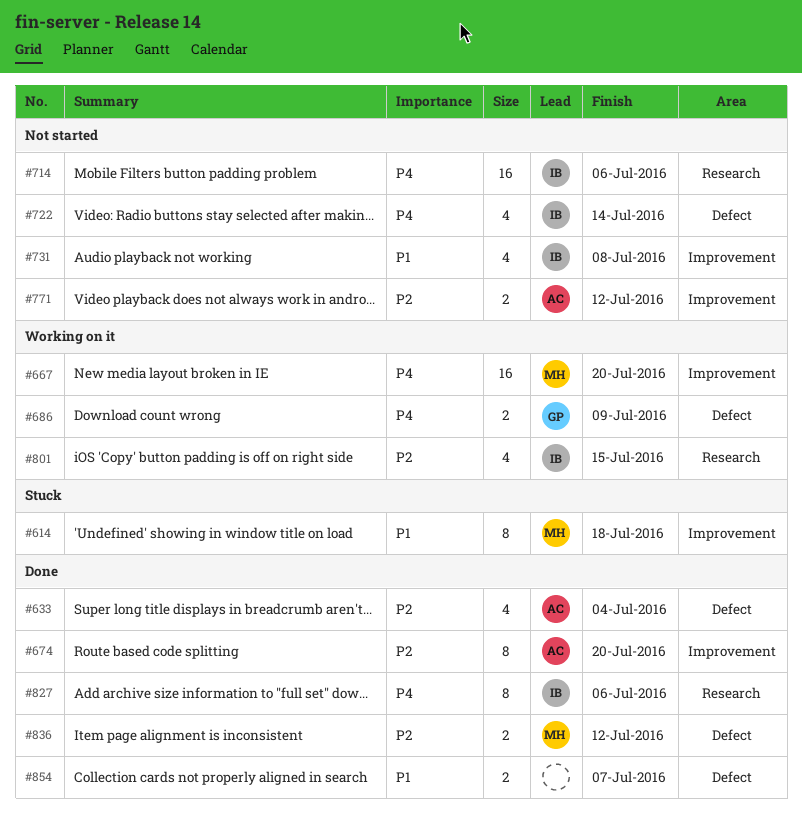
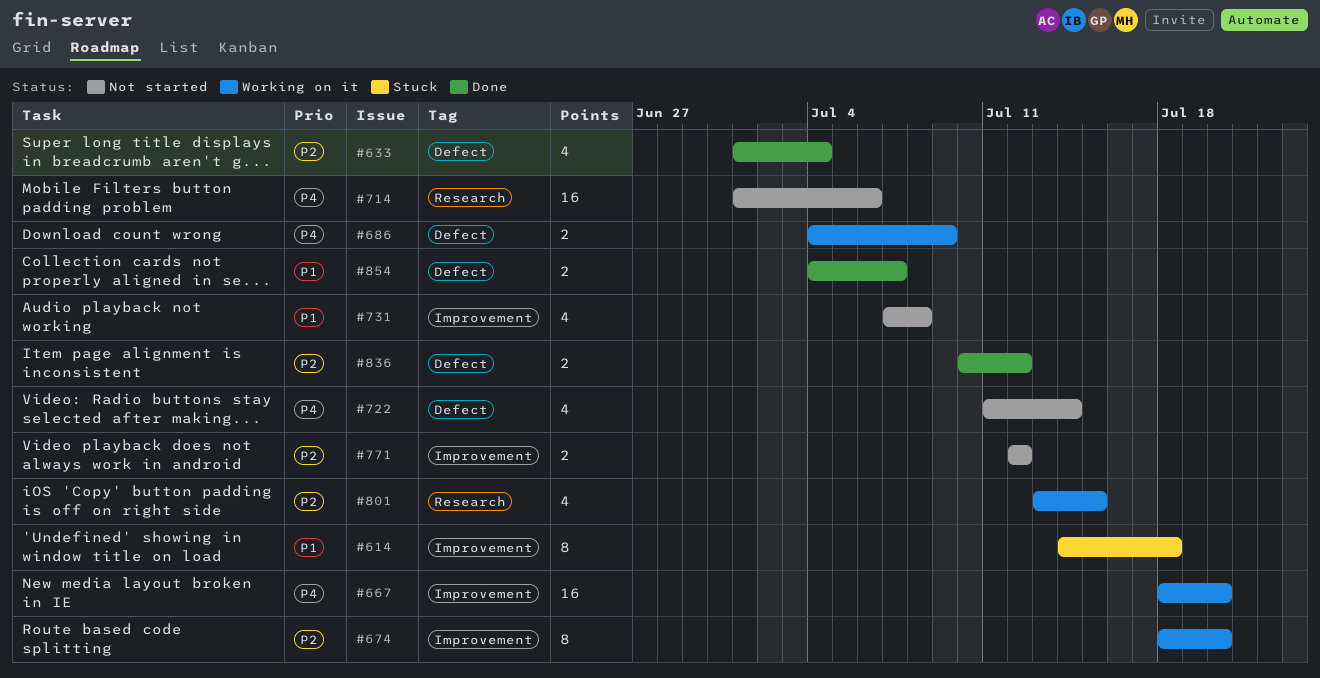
#674, status: Done -> Working on it
#827: present -> none

